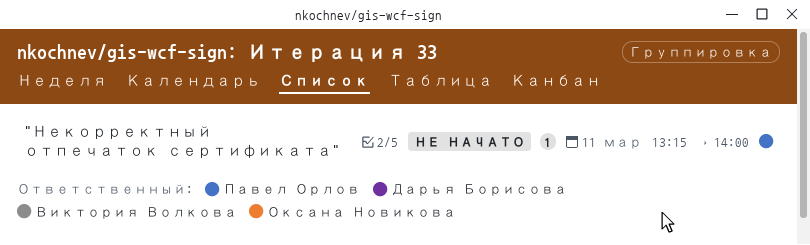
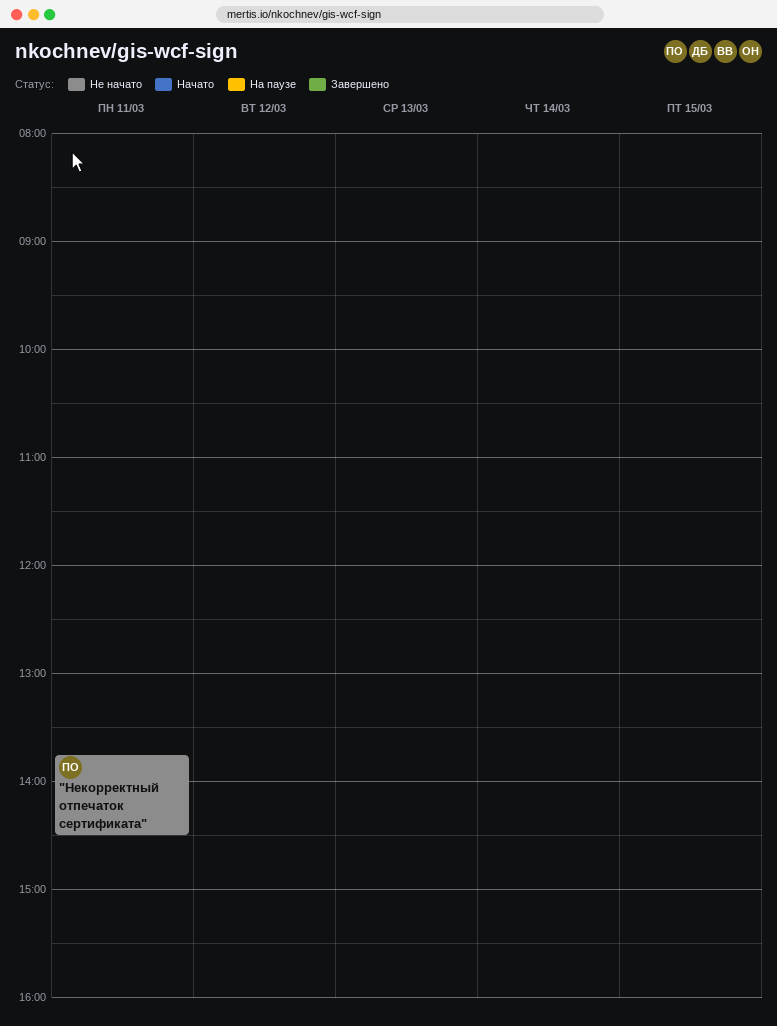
"Некорректный отпечаток сертификата", begins: 13:15 -> 13:45
"Некорректный отпечаток сертификата", ends: 14:00 -> 14:30

